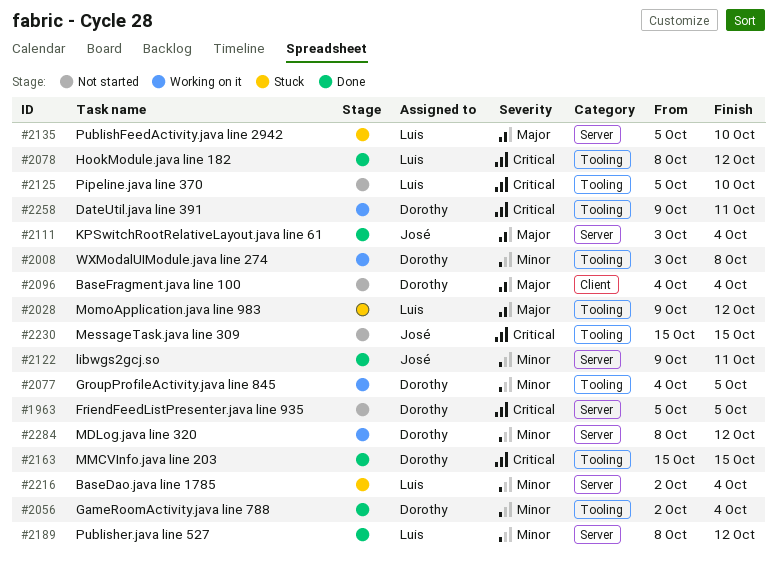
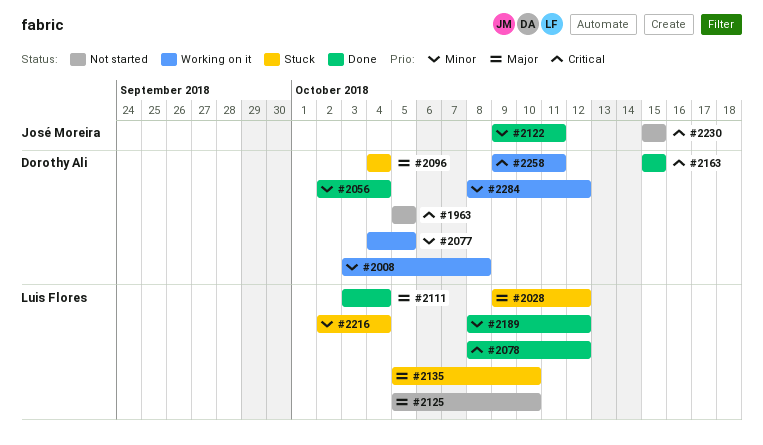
#2096, status: Not started -> Stuck
#2111, owner: José Moreira -> Luis Flores
#2125, priority: Critical -> Major

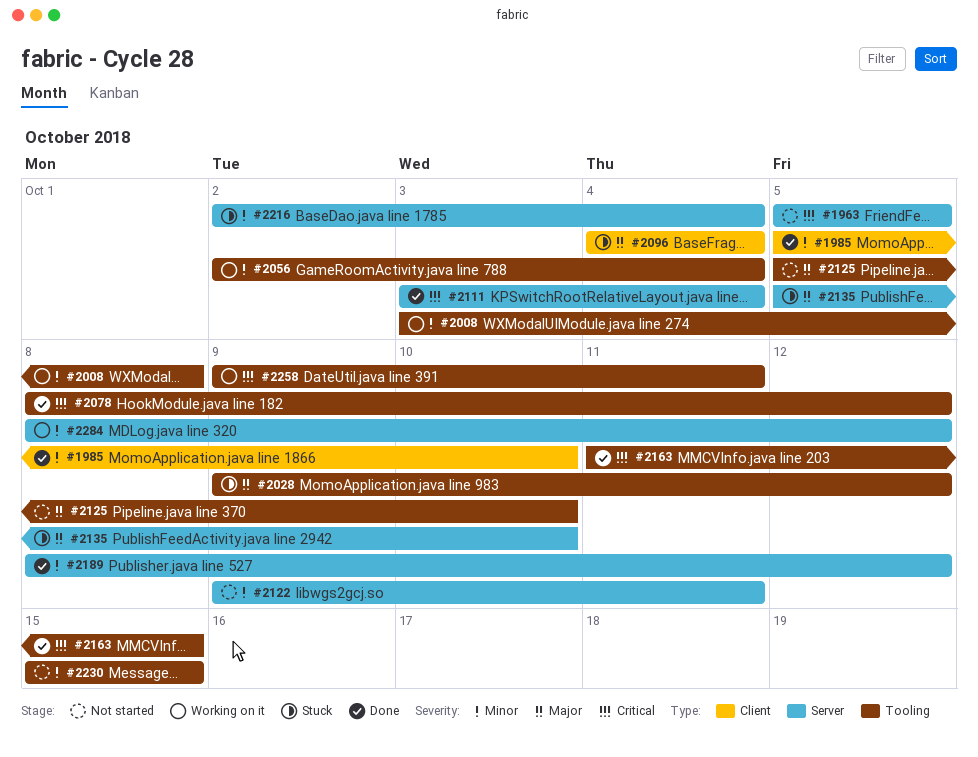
#1985: none -> present
#2056, status: Done -> Working on it
#2077: present -> none
#2111, priority: Major -> Critical
#2122, status: Done -> Not started
#2163, start: Oct 15 -> Oct 11
#2230, priority: Critical -> Minor

